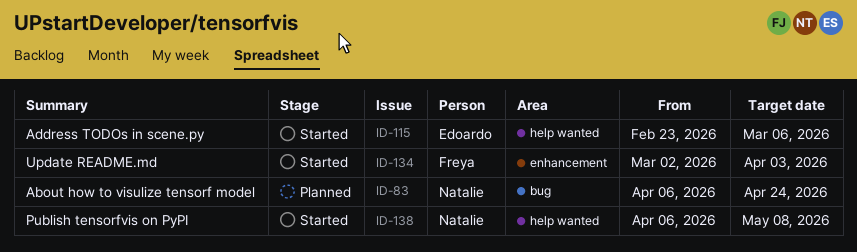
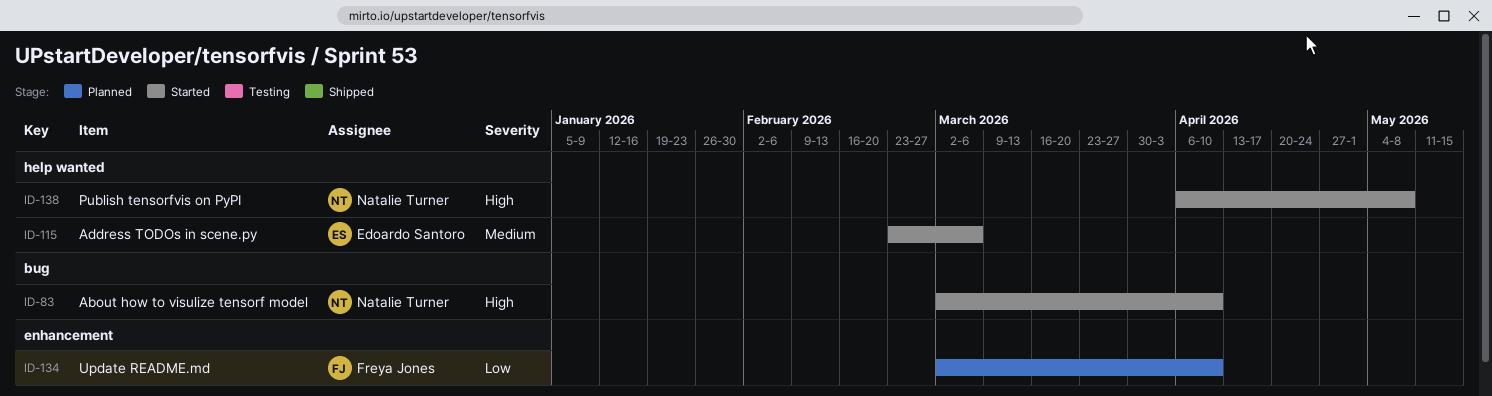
ID-83, status: Planned -> Started
ID-83, start: Apr 6 -> Mar 2
ID-83, due: Apr 24 -> Apr 10
ID-134, status: Started -> Planned
ID-134, due: Apr 3 -> Apr 10

